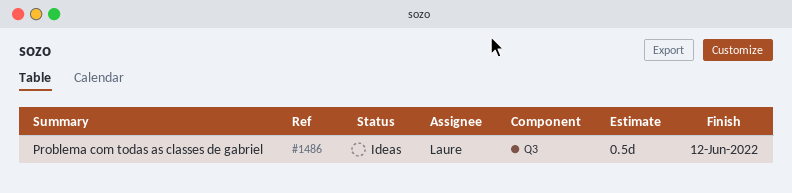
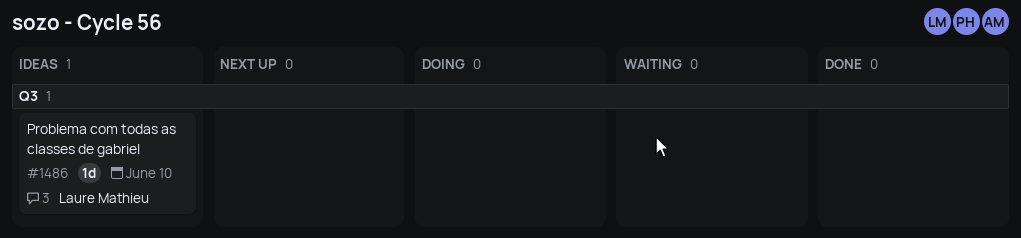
#1486, estimate: 0.5d -> 1d
#1486, due: Jun 12 -> Jun 10

